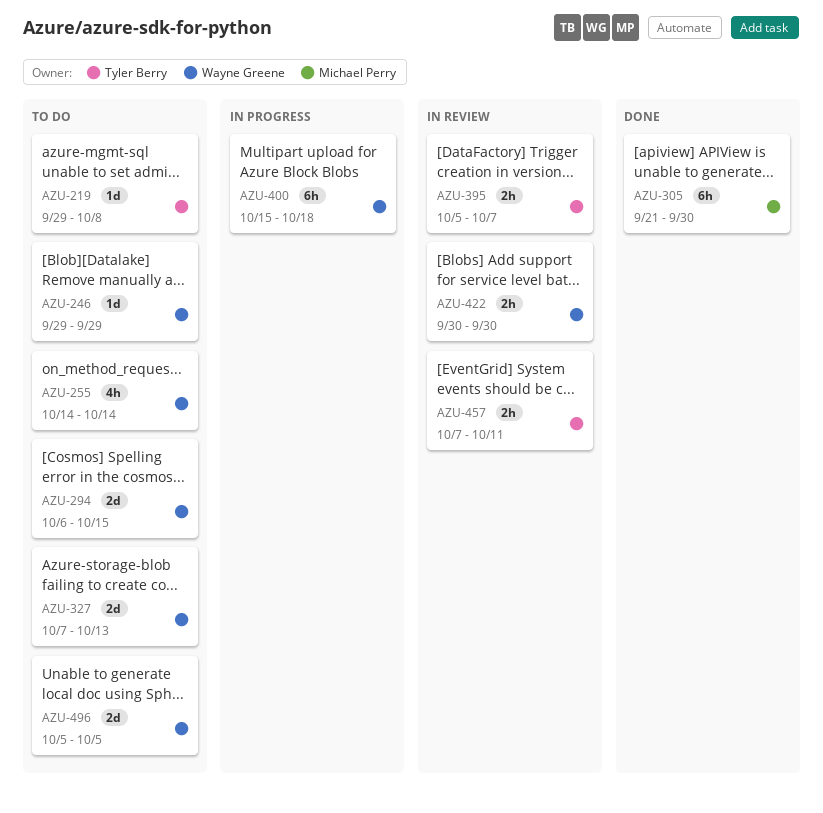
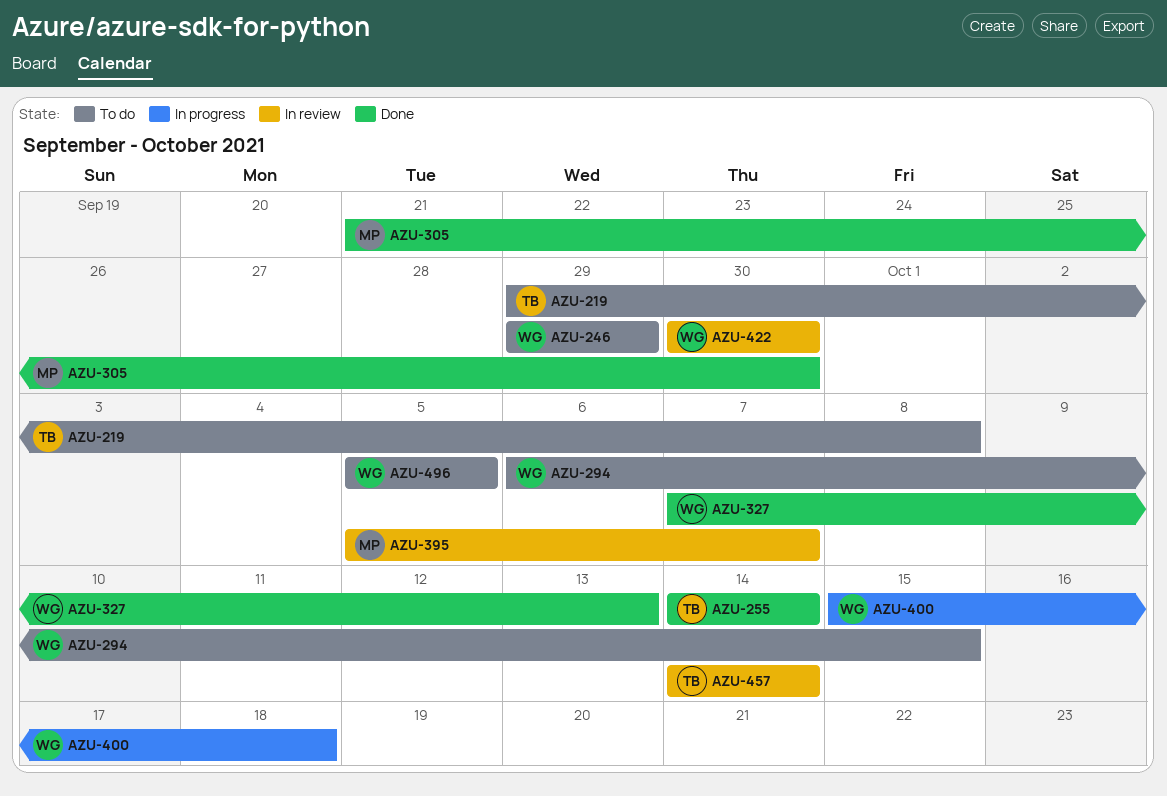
AZU-255, status: To do -> Done
AZU-255, owner: Wayne Greene -> Tyler Berry
AZU-327, status: To do -> Done
AZU-395, owner: Tyler Berry -> Michael Perry
AZU-457, start: Oct 7 -> Oct 14
AZU-457, due: Oct 11 -> Oct 14

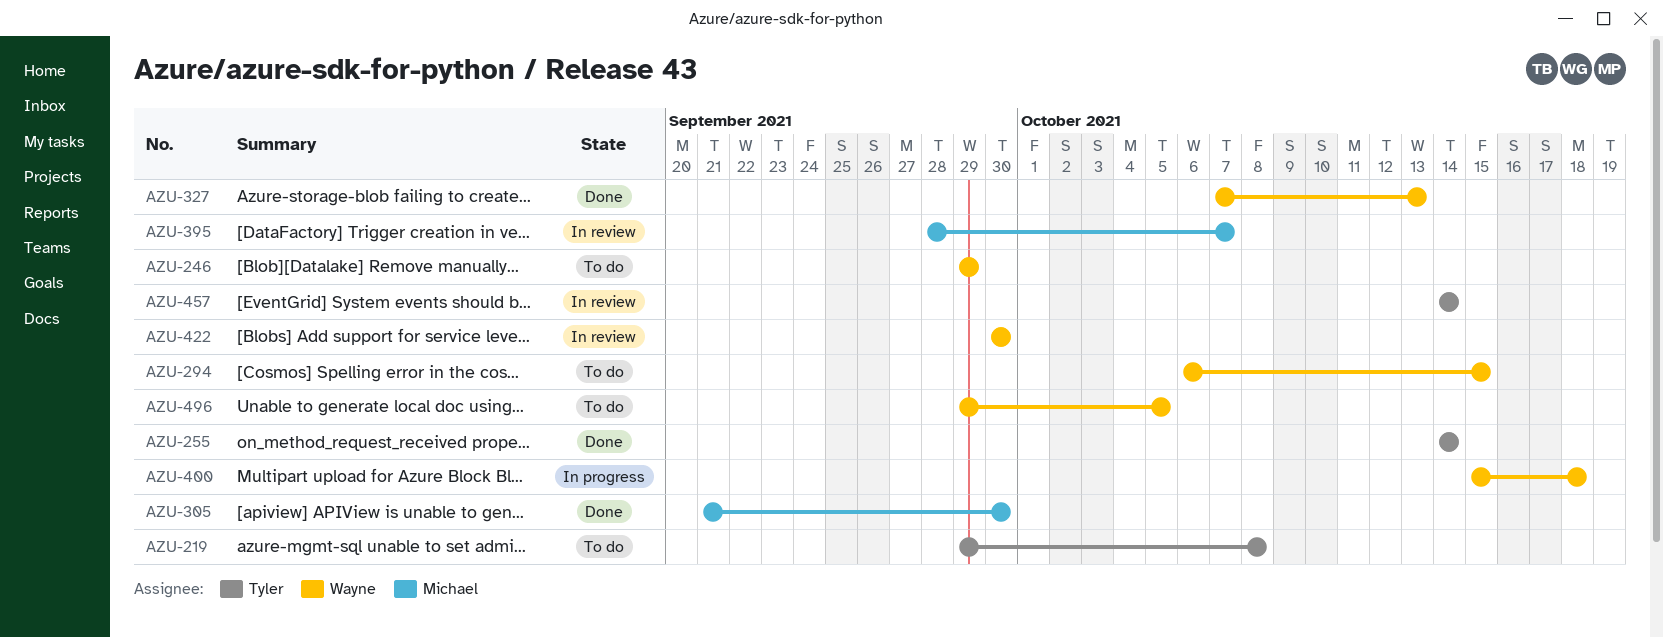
AZU-395, start: Oct 5 -> Sep 28
AZU-496, start: Oct 5 -> Sep 29

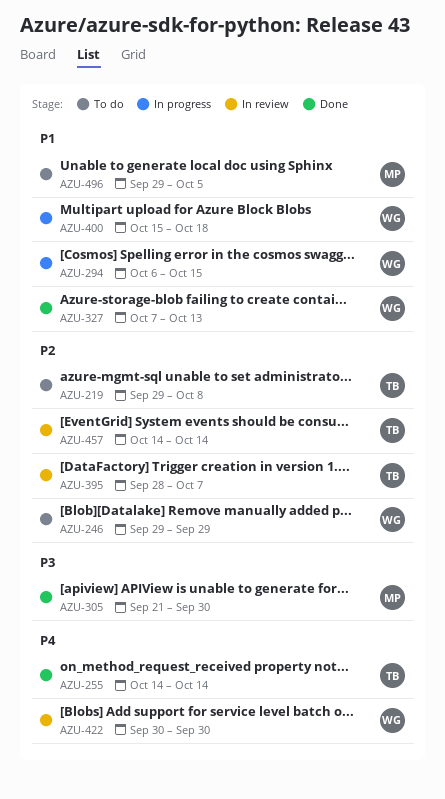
AZU-294, status: To do -> In progress
AZU-395, owner: Michael -> Tyler
AZU-496, owner: Wayne -> Michael

